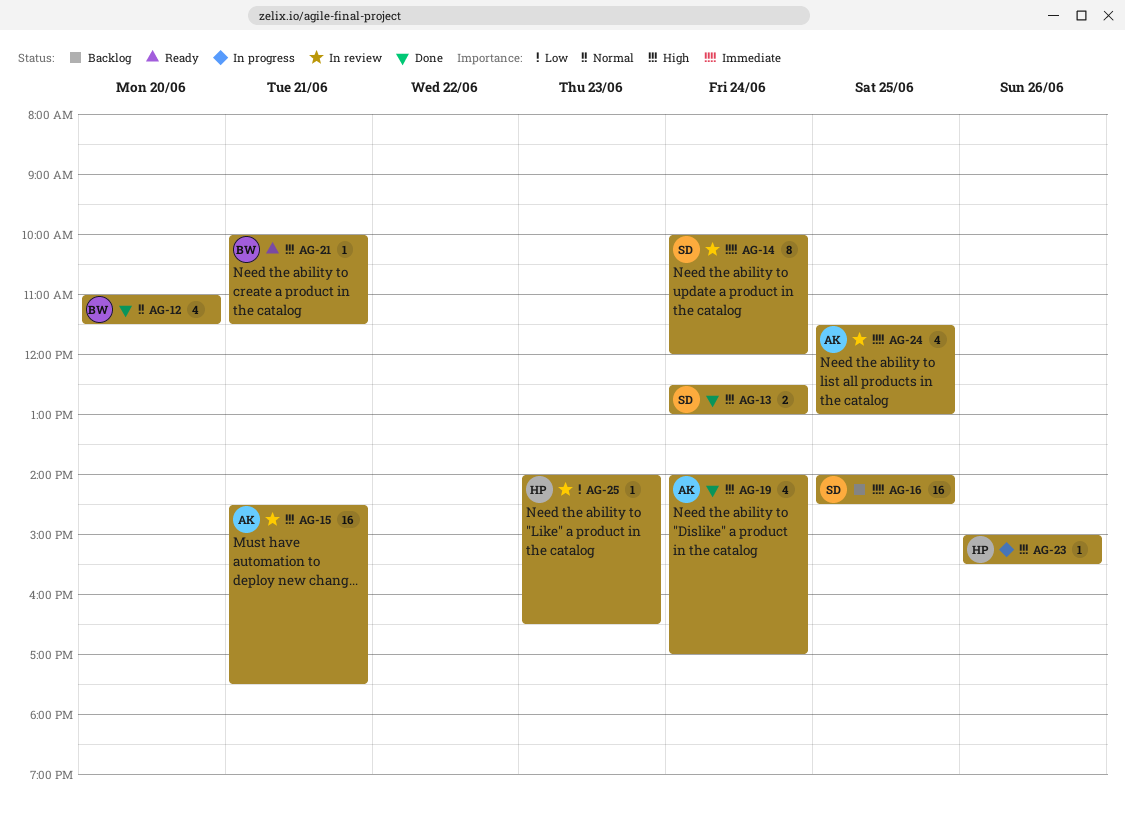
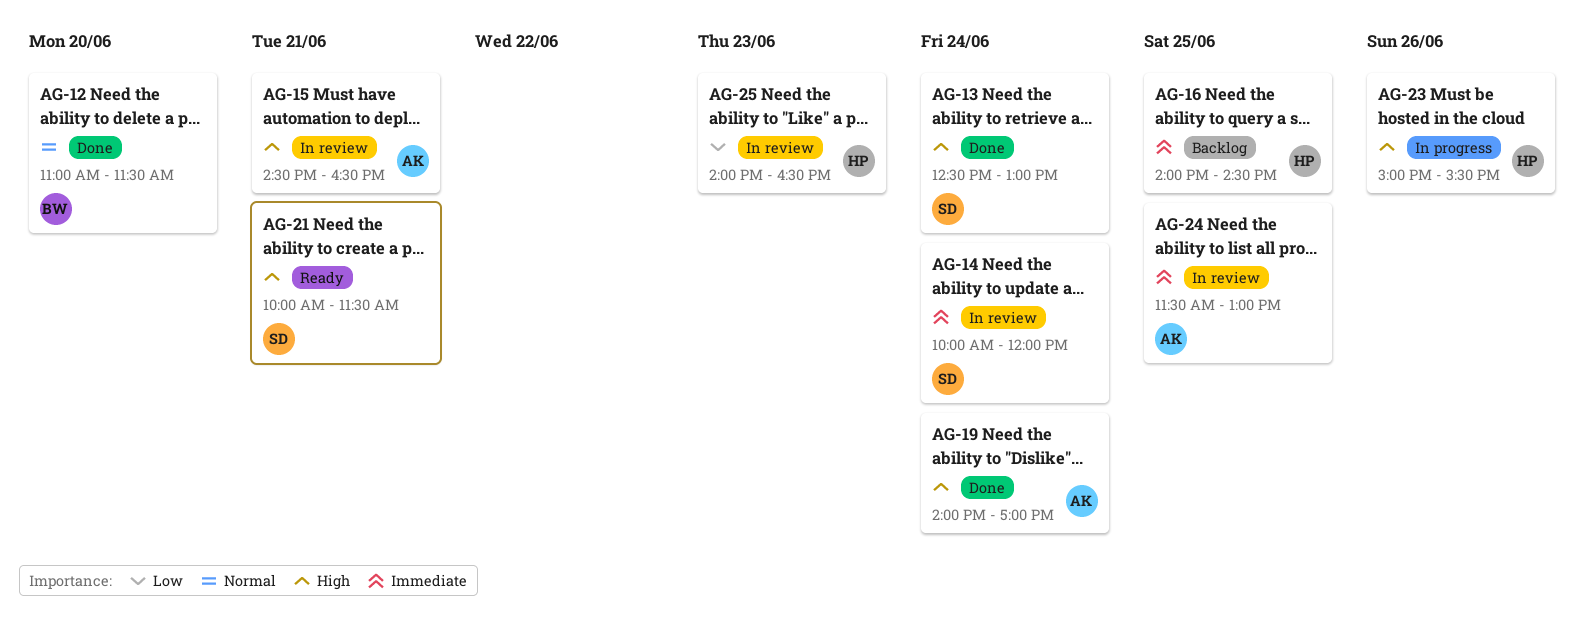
AG-15, ends: 17:30 -> 16:30
AG-16, owner: SD -> HP
AG-21, owner: BW -> SD

